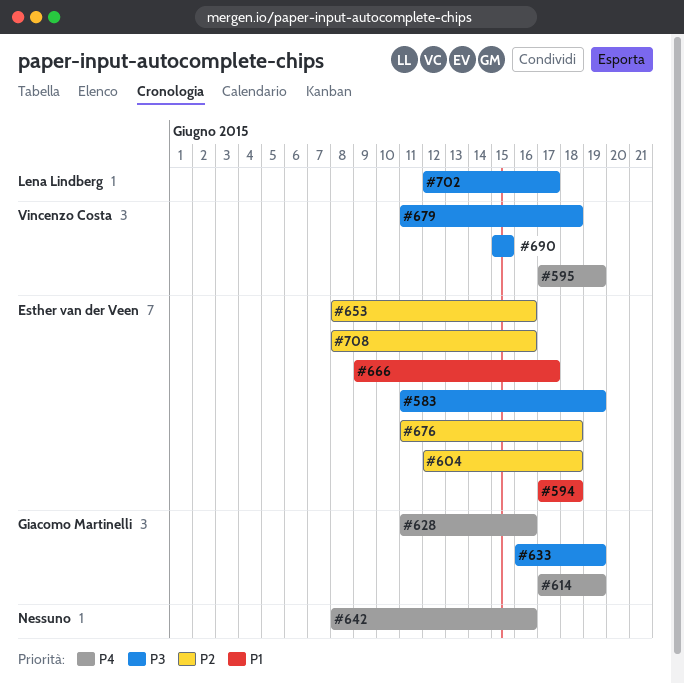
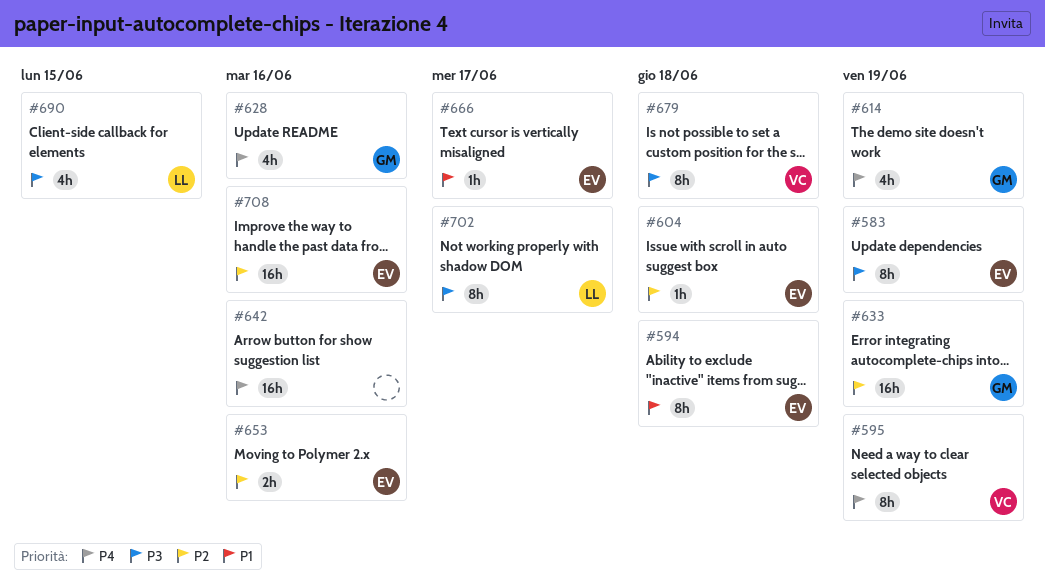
#633, priority: P3 -> P2
#676: present -> none
#690, owner: Vincenzo Costa -> Lena Lindberg

